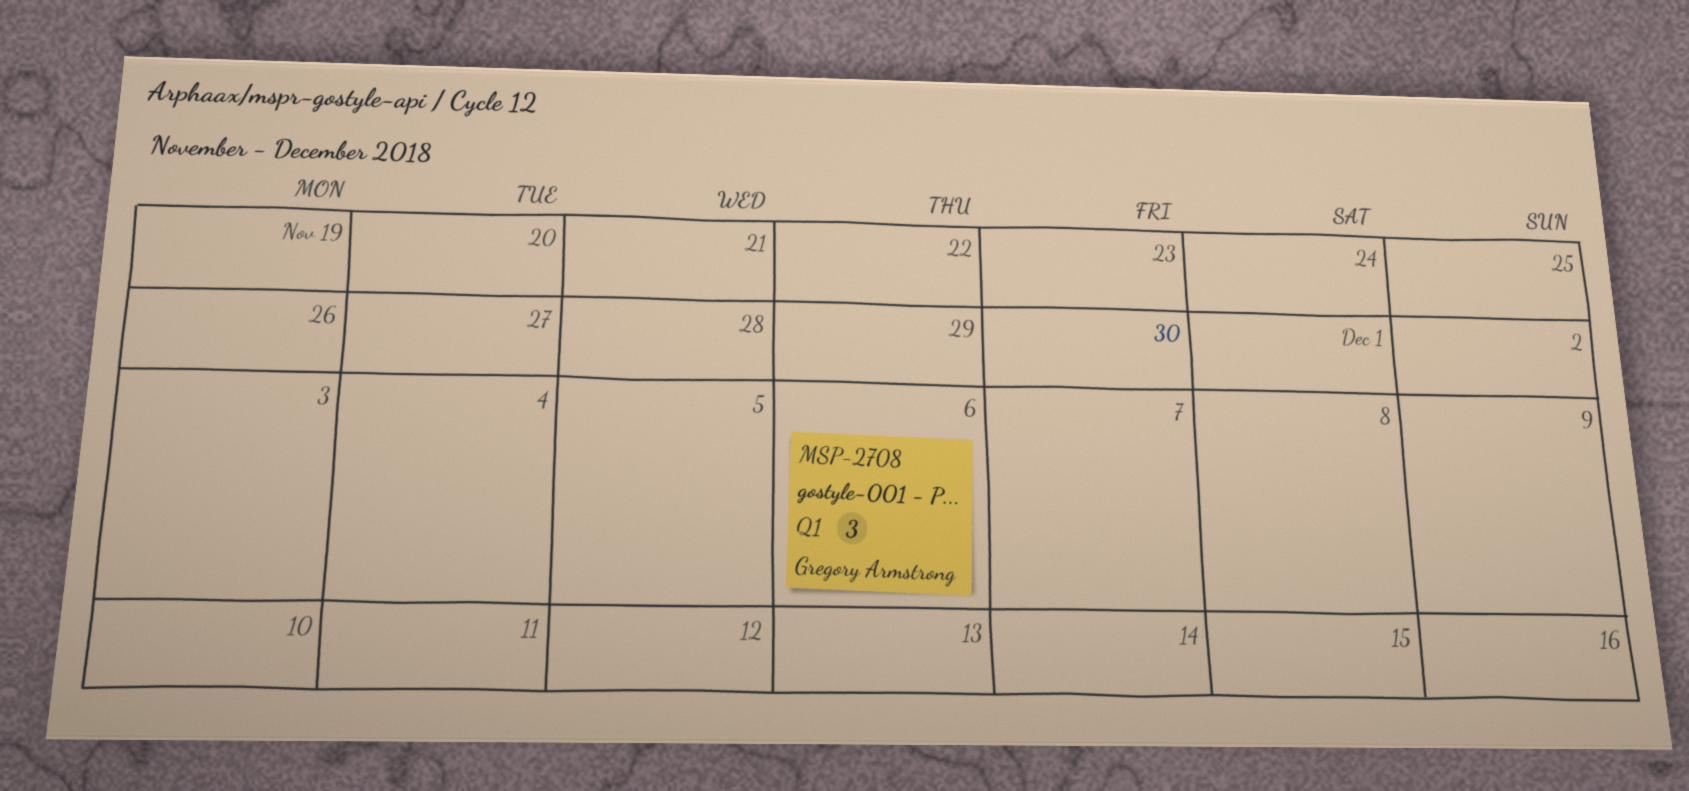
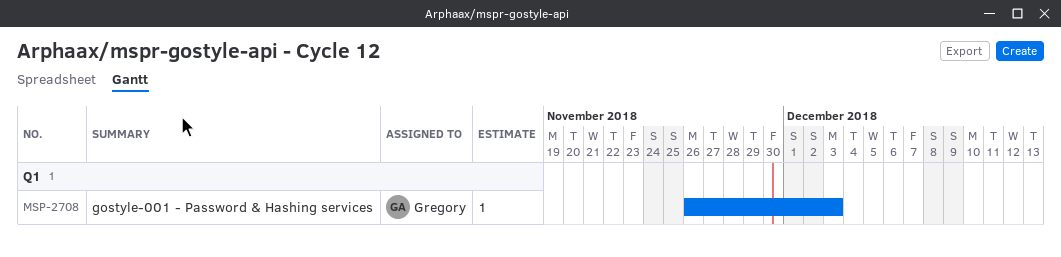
MSP-2708, estimate: 3 -> 1
MSP-2708, due: Dec 6 -> Dec 3

